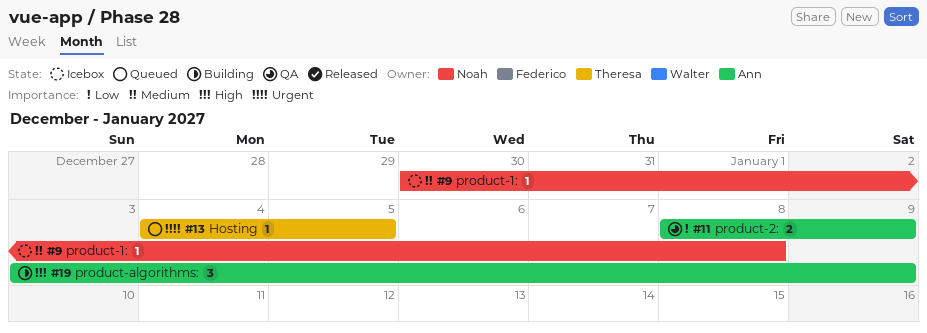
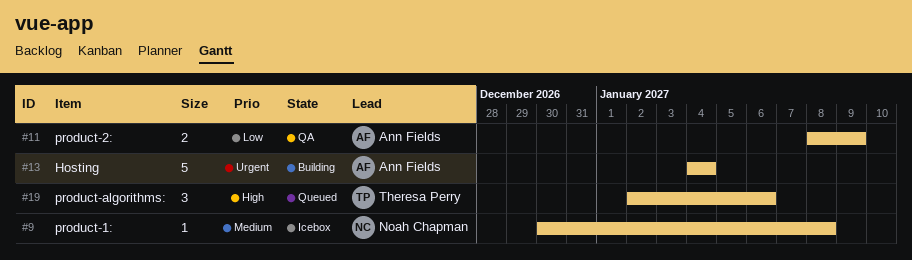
#13, status: Queued -> Building
#13, owner: Theresa Perry -> Ann Fields
#13, estimate: 1 -> 5
#13, due: Jan 5 -> Jan 4
#19, status: Building -> Queued
#19, owner: Ann Fields -> Theresa Perry
#19, start: Jan 3 -> Jan 2
#19, due: Jan 9 -> Jan 6

